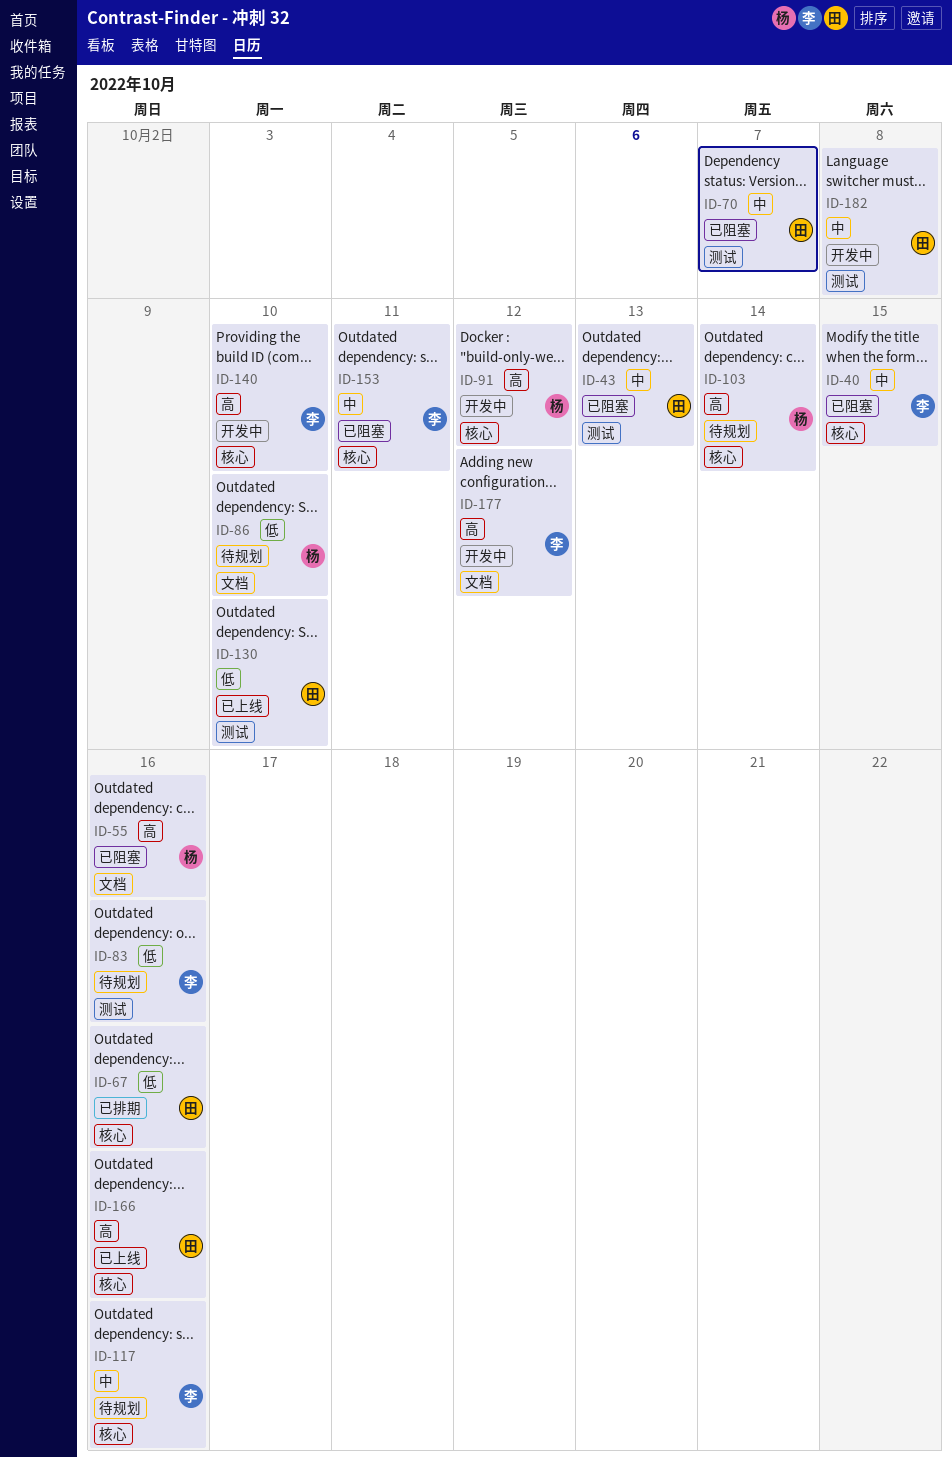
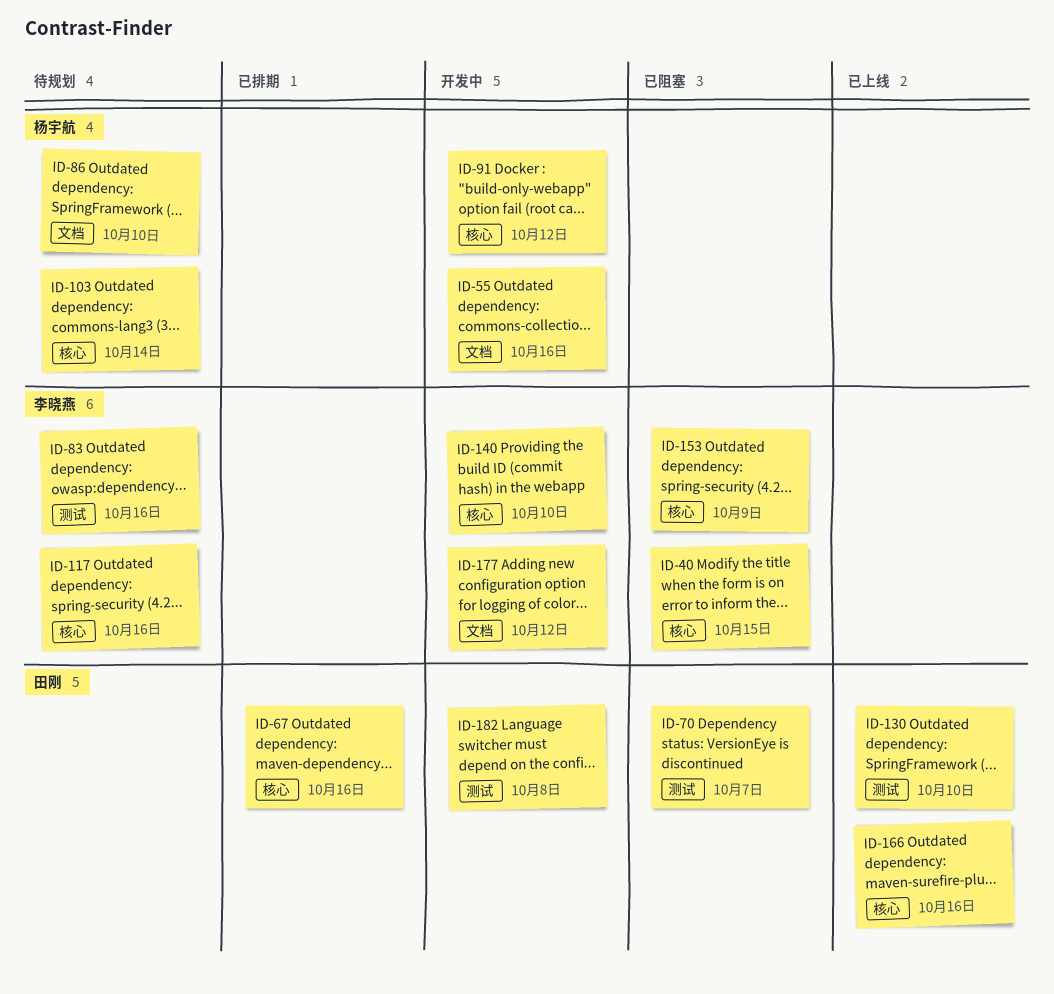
ID-43: present -> none
ID-55, status: 已阻塞 -> 开发中
ID-153, due: Oct 11 -> Oct 9

